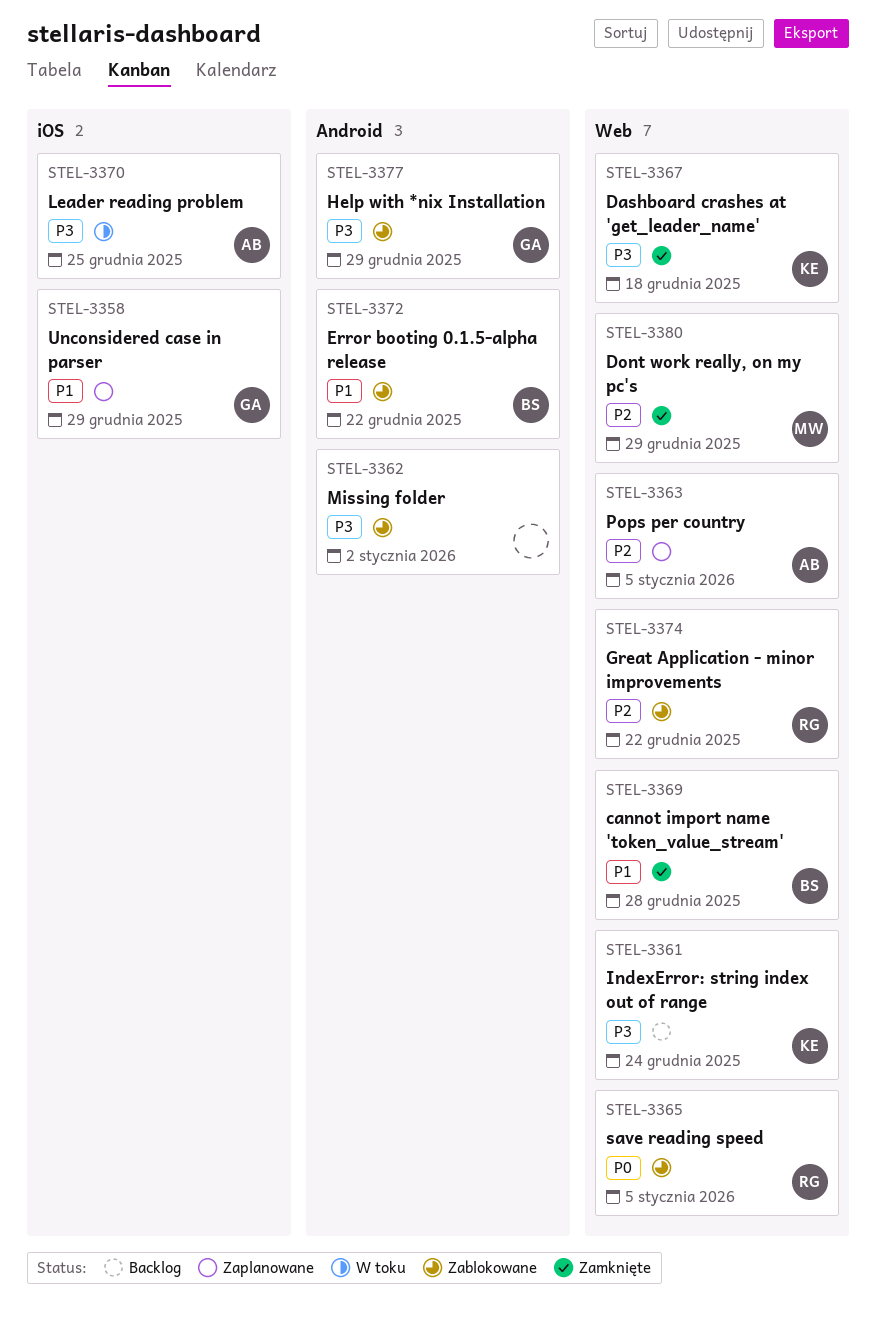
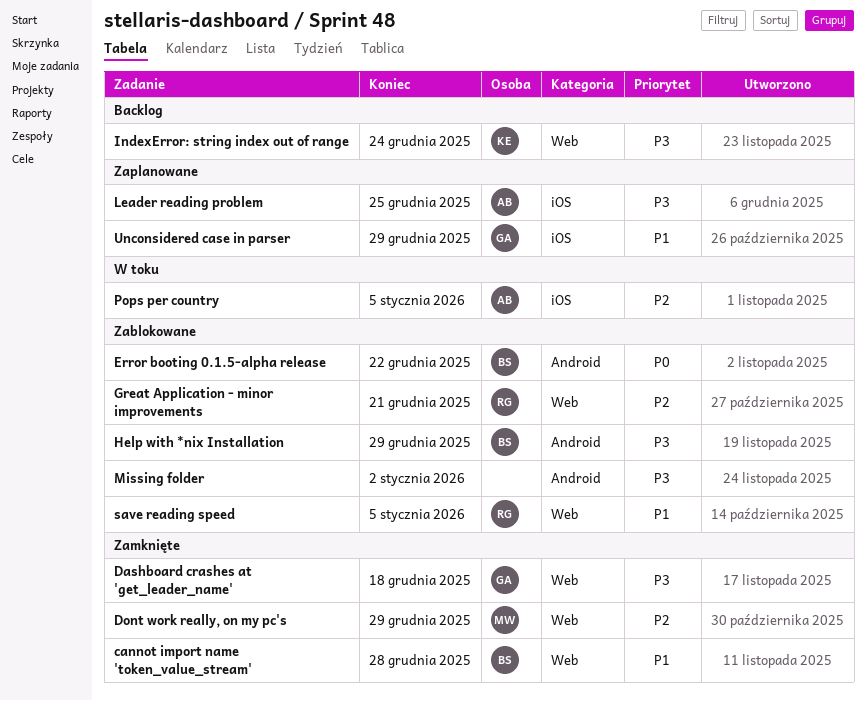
Dashboard crashes at 'get_leader_name', owner: KE -> GA
Error booting 0.1.5-alpha release, priority: P1 -> P0
Great Application - minor improvements, due: Dec 22 -> Dec 21
Help with *nix Installation, owner: GA -> BS
Leader reading problem, status: W toku -> Zaplanowane
Pops per country, status: Zaplanowane -> W toku
Pops per country, label: Web -> iOS
save reading speed, priority: P0 -> P1

